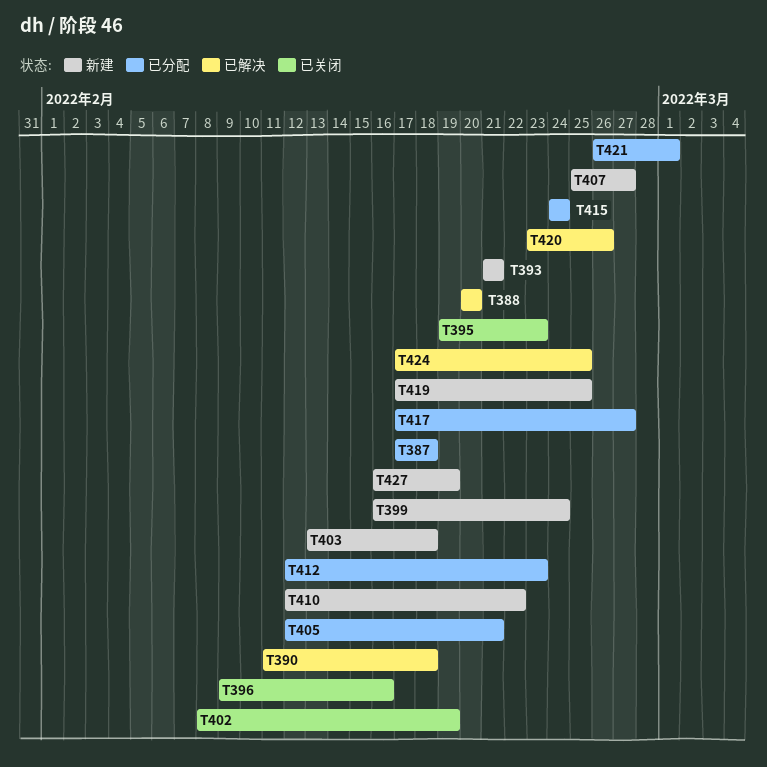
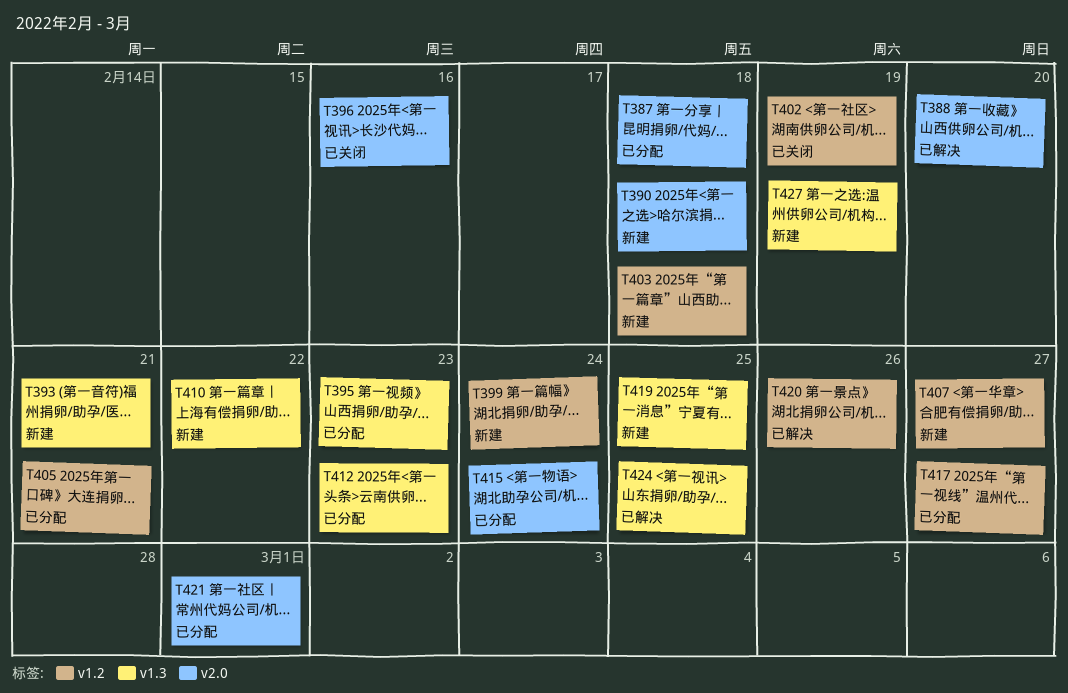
T390, status: 已解决 -> 新建
T395, status: 已关闭 -> 已分配

